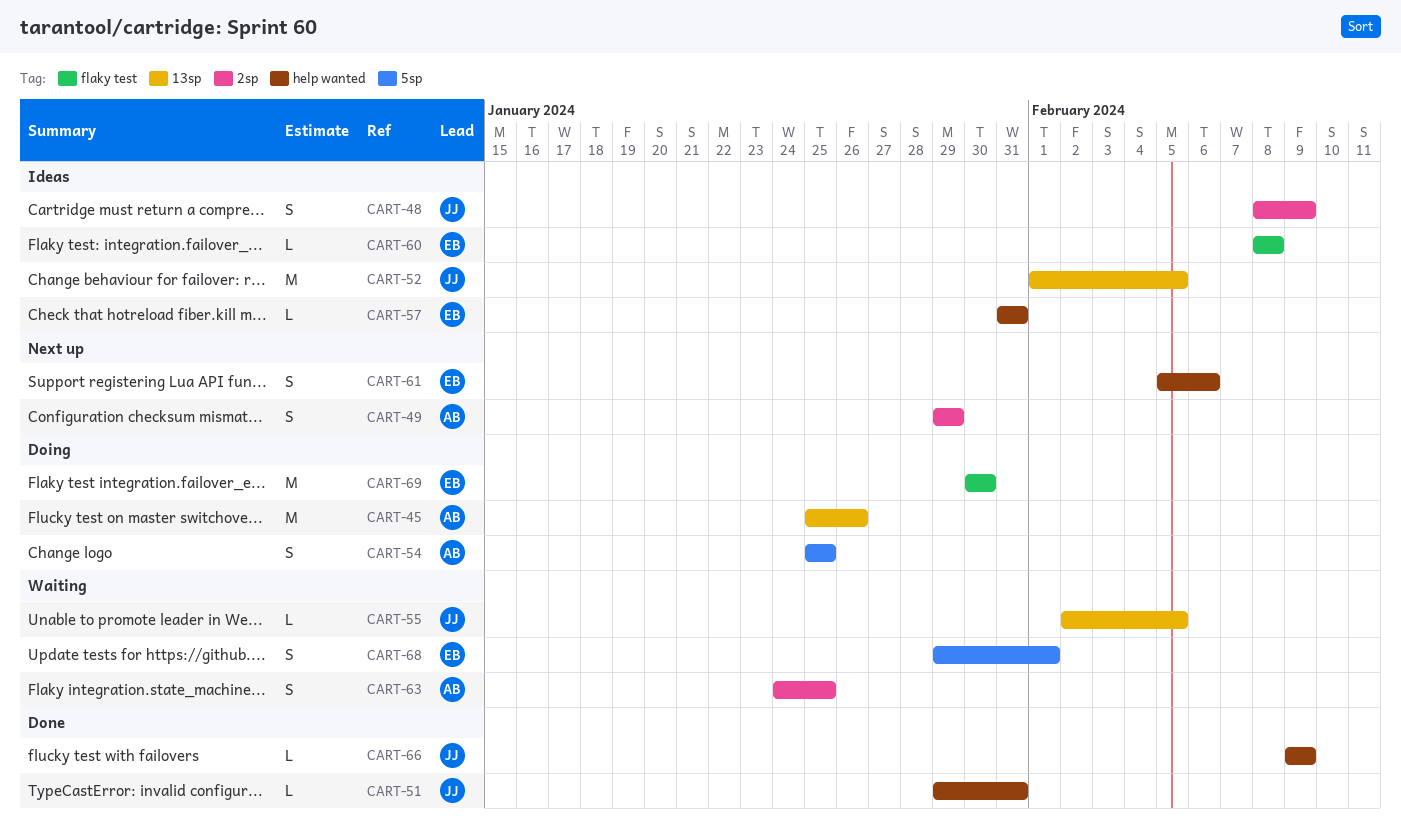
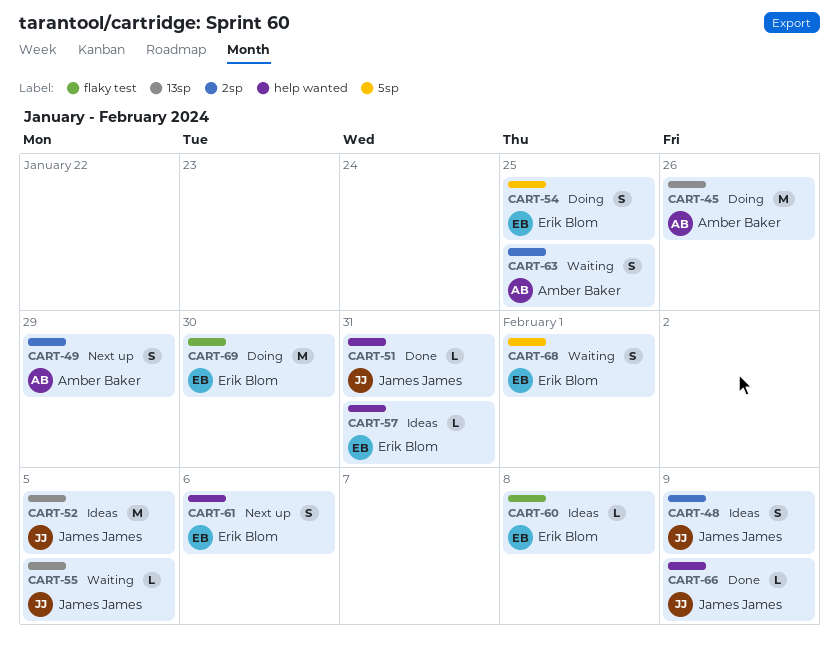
CART-54, owner: Amber Baker -> Erik Blom

